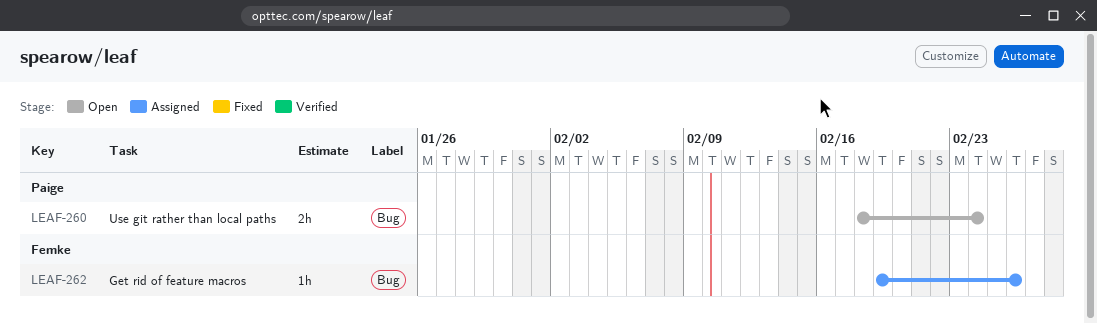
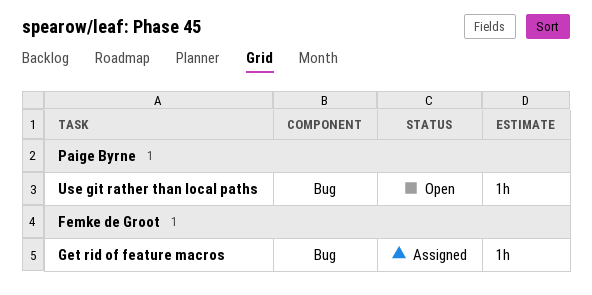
Use git rather than local paths, estimate: 2h -> 1h

